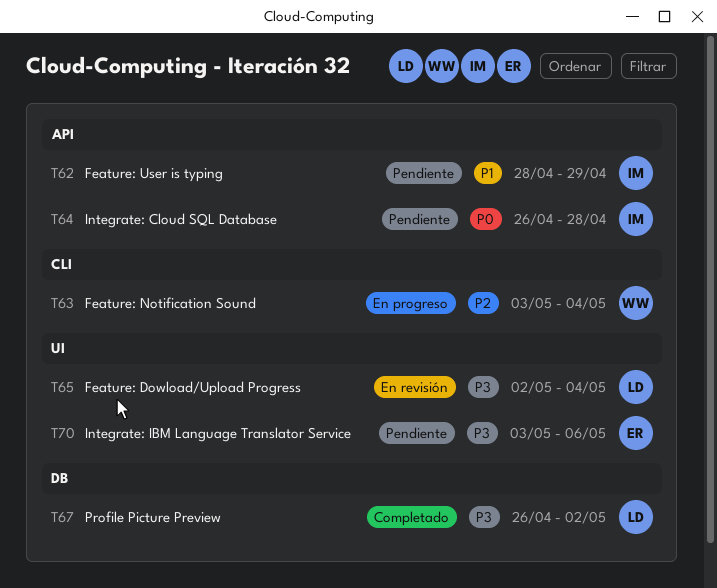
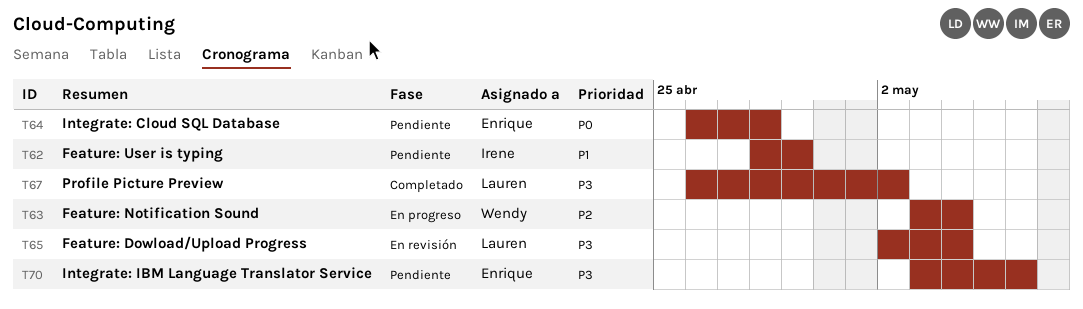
T64, owner: Irene -> Enrique

